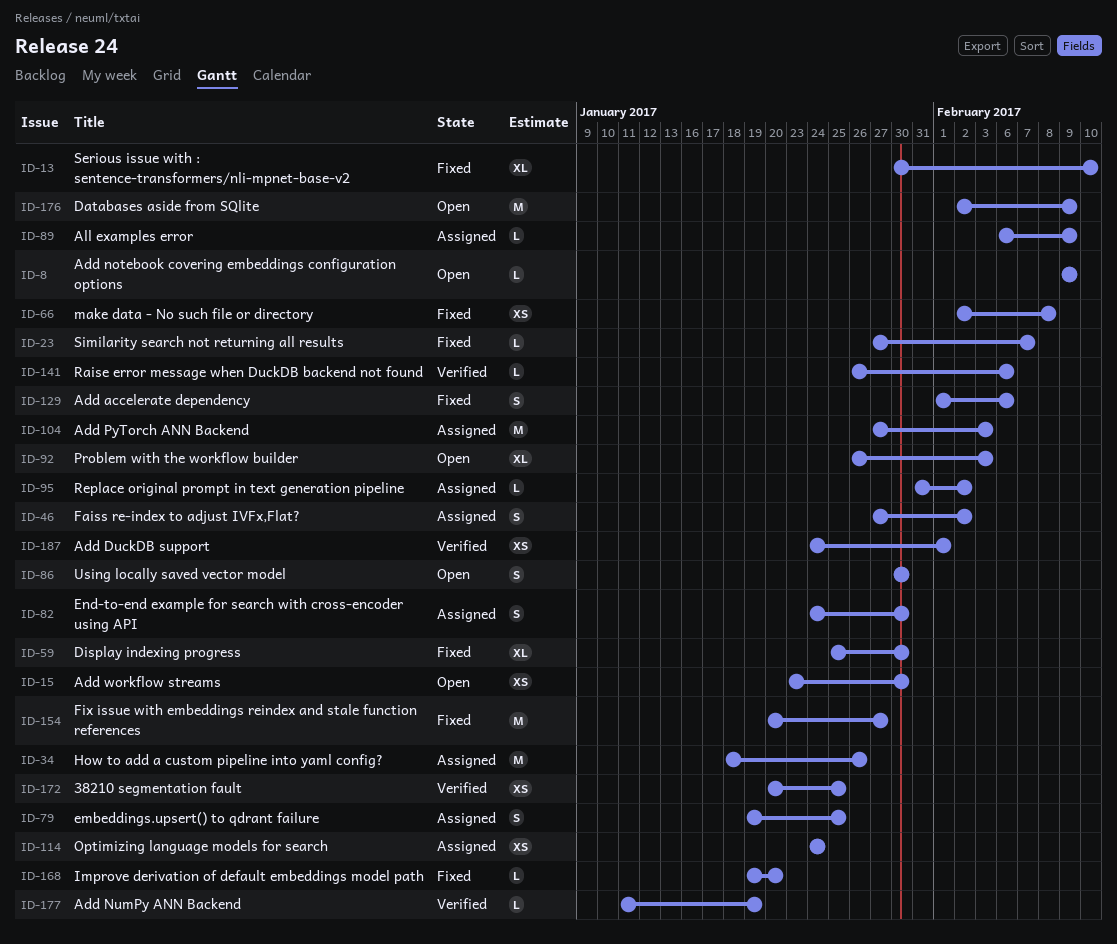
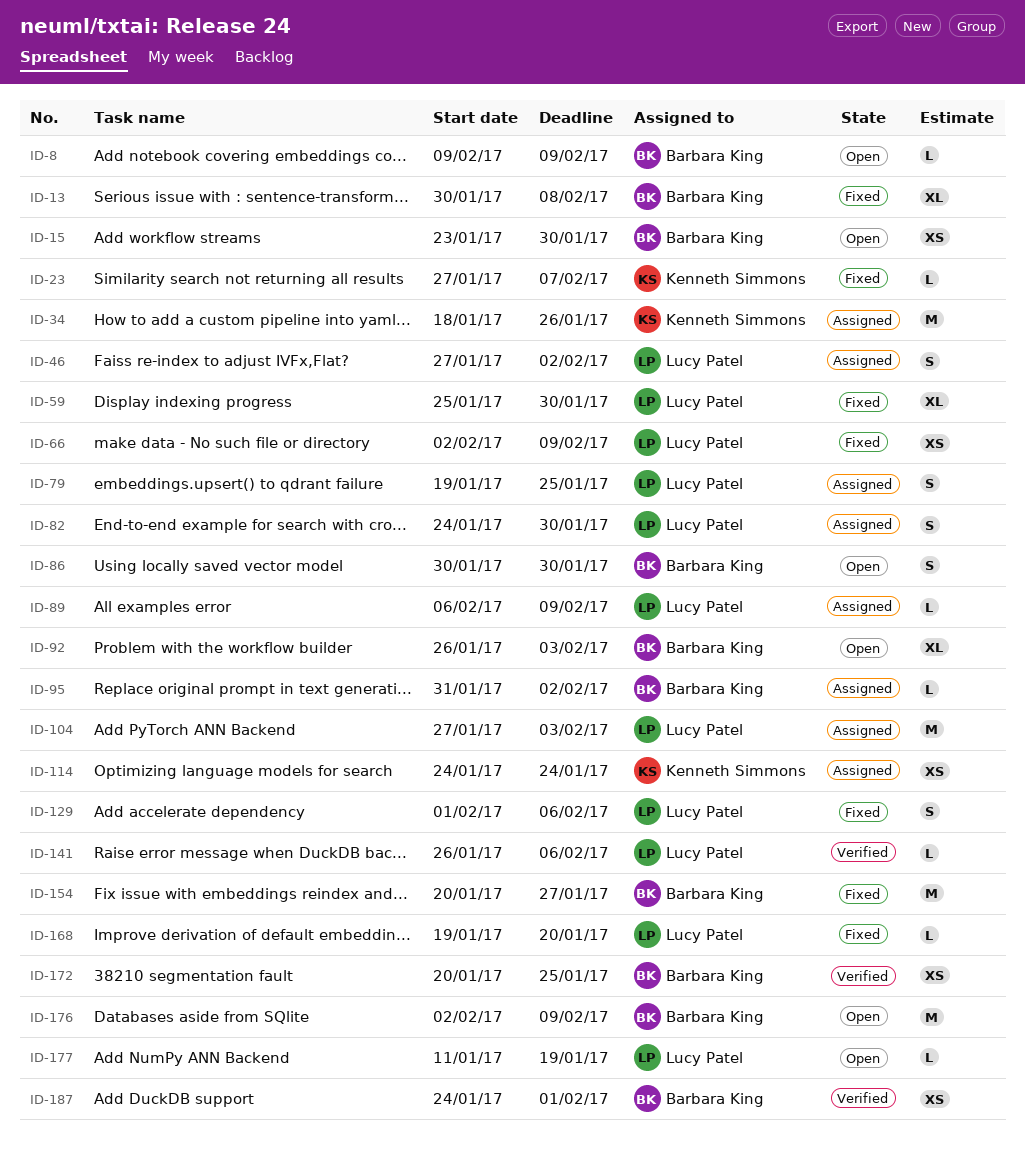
ID-13, due: Feb 10 -> Feb 8
ID-66, due: Feb 8 -> Feb 9
ID-177, status: Verified -> Open

